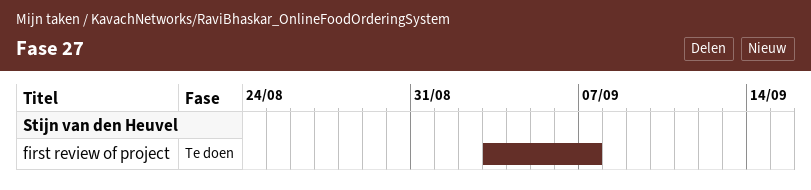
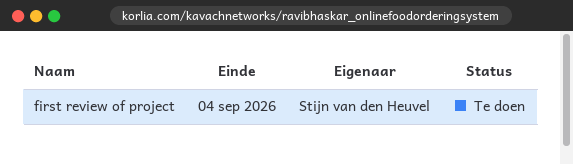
first review of project, due: Sep 7 -> Sep 4

